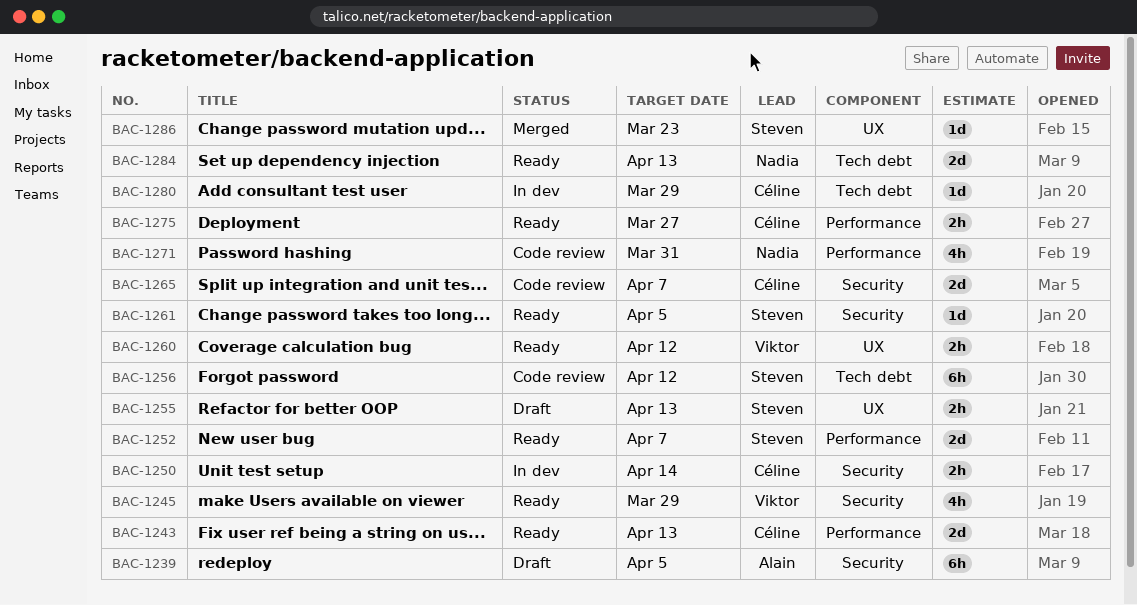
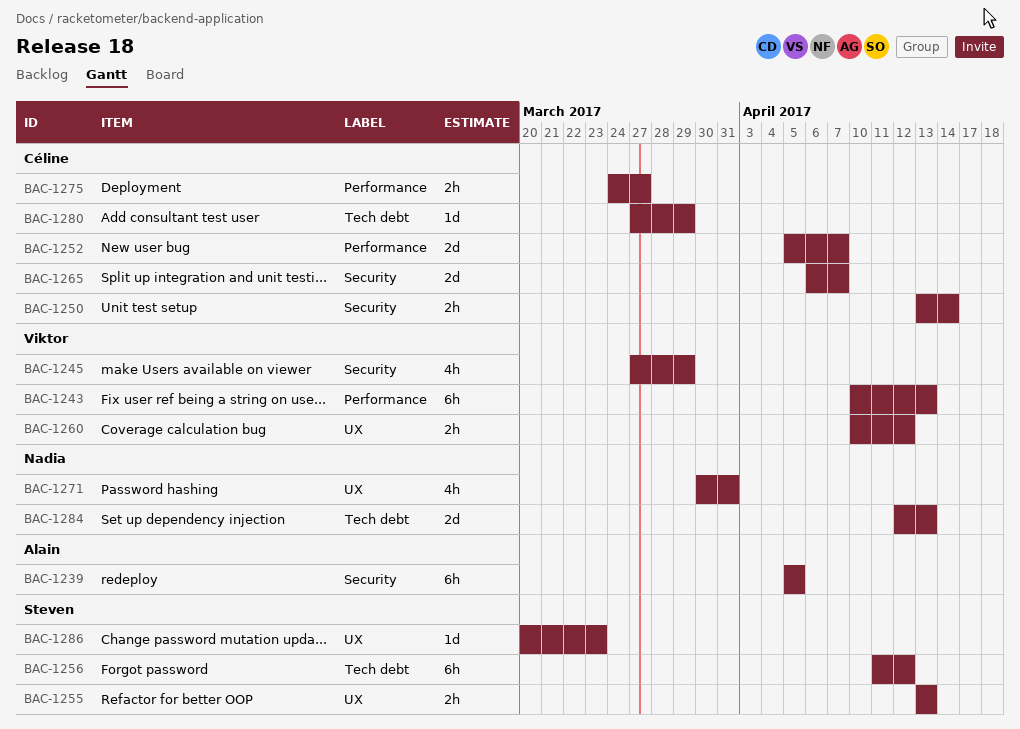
BAC-1243, owner: Céline -> Viktor
BAC-1243, estimate: 2d -> 6h
BAC-1252, owner: Steven -> Céline
BAC-1261: present -> none
BAC-1271, label: Performance -> UX

